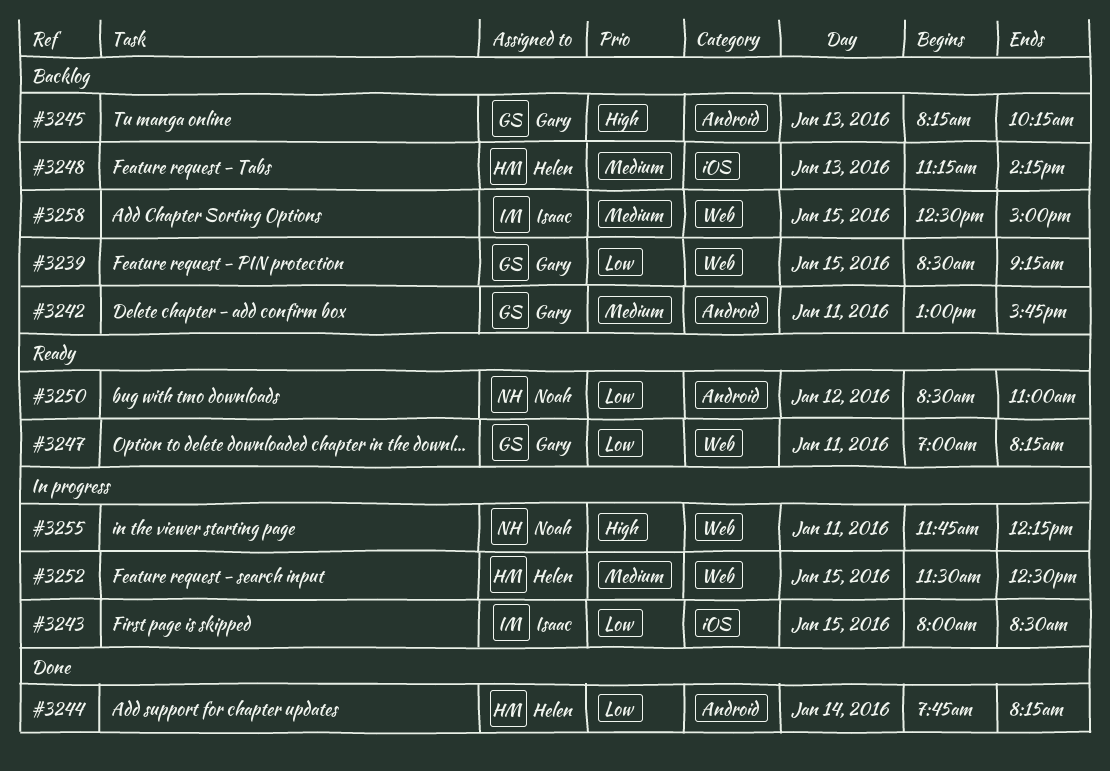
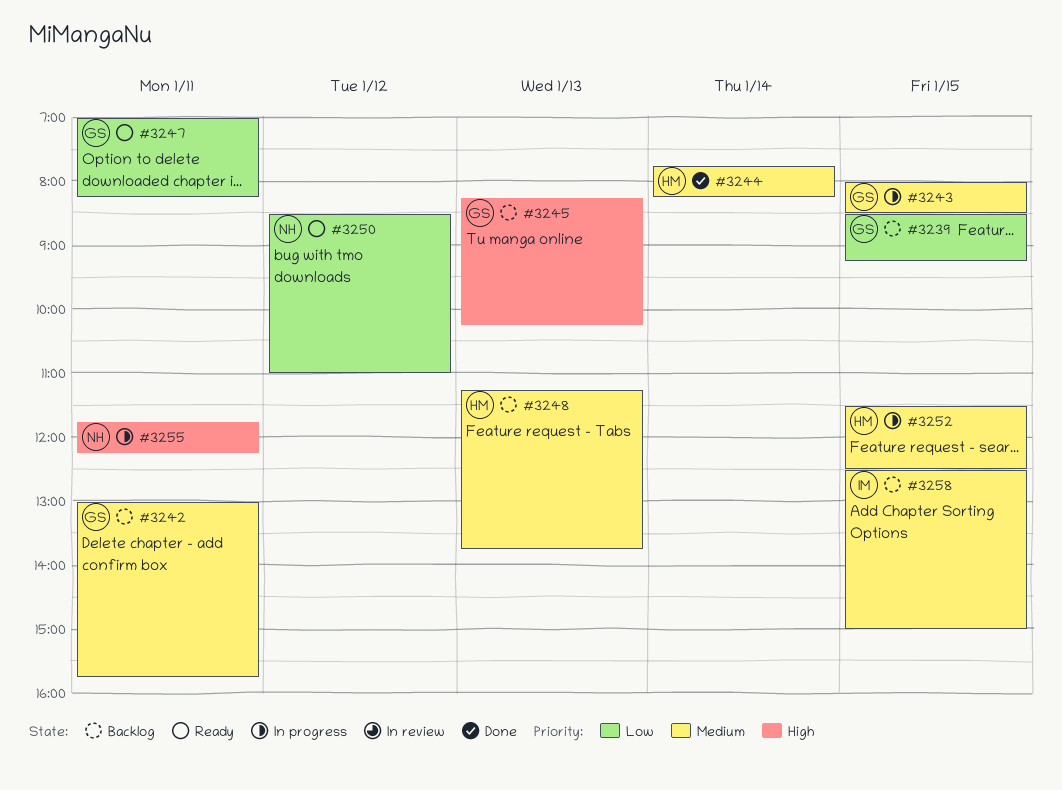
#3243, owner: Isaac -> Gary
#3243, priority: Low -> Medium
#3244, priority: Low -> Medium
#3248, ends: 14:15 -> 13:45

